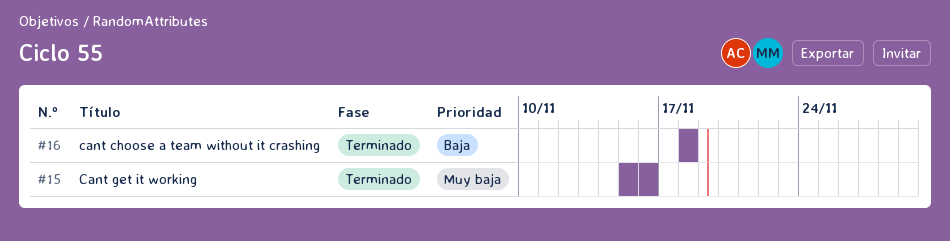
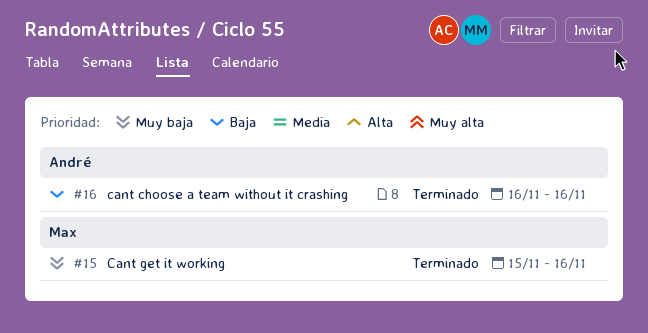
#16, start: Nov 18 -> Nov 16
#16, due: Nov 18 -> Nov 16

